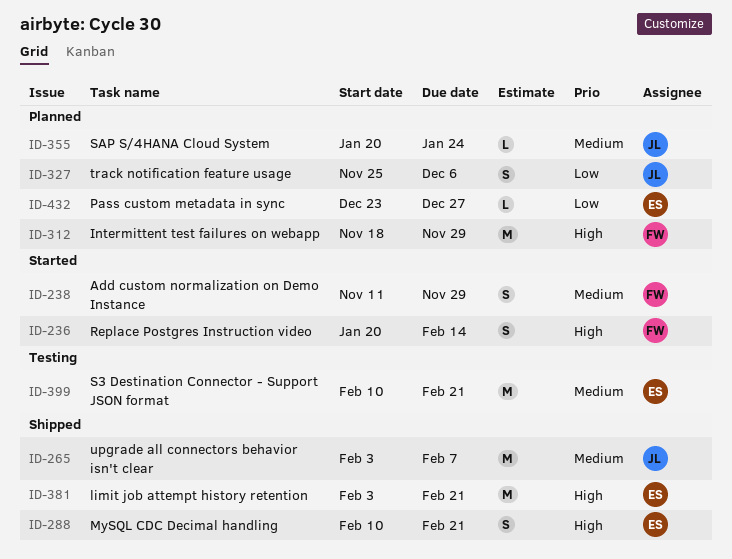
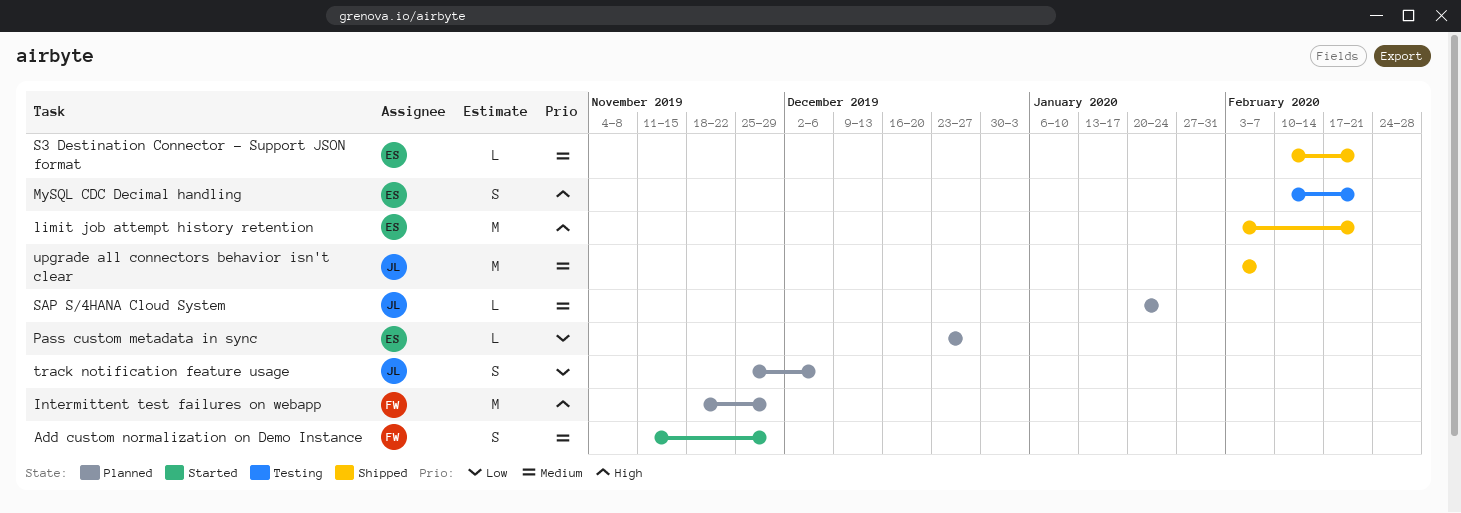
MySQL CDC Decimal handling, status: Shipped -> Testing
Replace Postgres Instruction video: present -> none
S3 Destination Connector - Support JSON format, status: Testing -> Shipped
S3 Destination Connector - Support JSON format, estimate: M -> L

